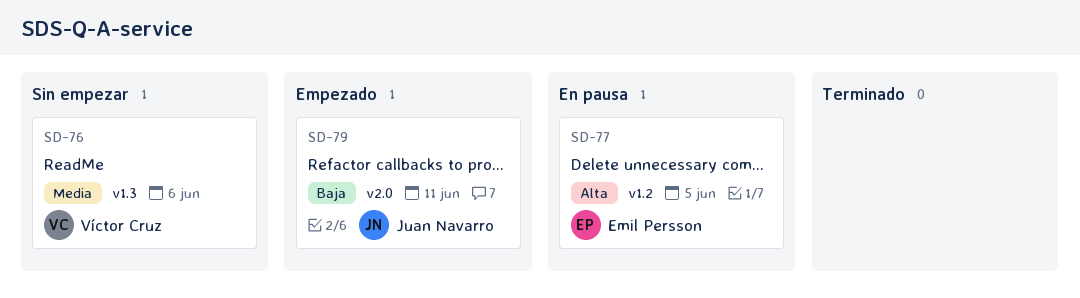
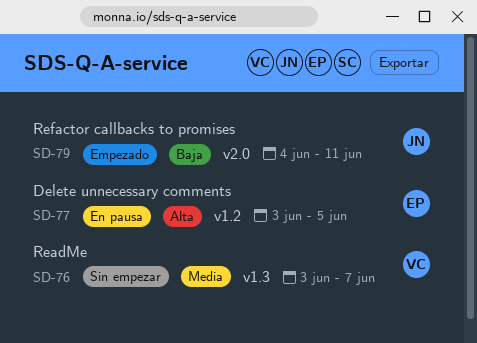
SD-76, due: Jun 6 -> Jun 7

